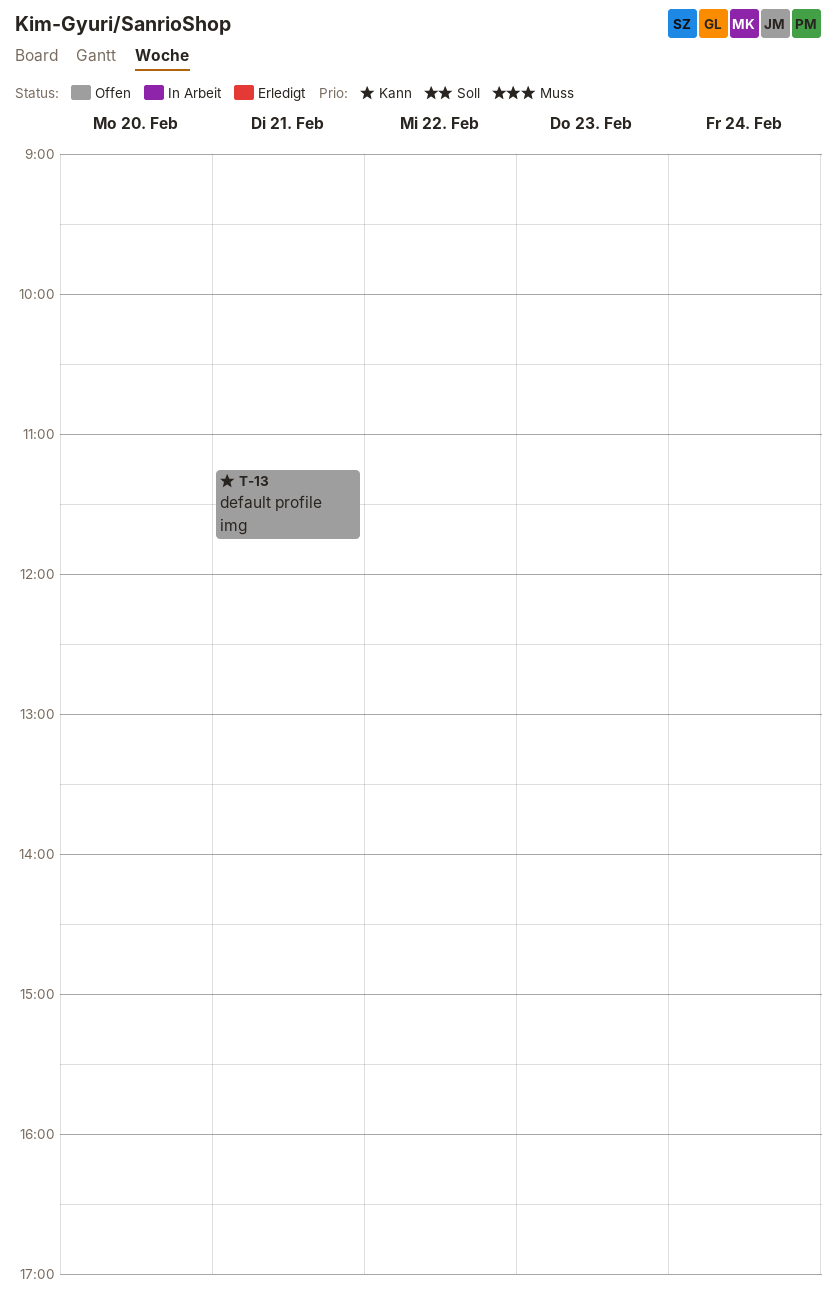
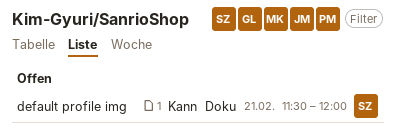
default profile img, begins: 11:15 -> 11:30
default profile img, ends: 11:45 -> 12:00

